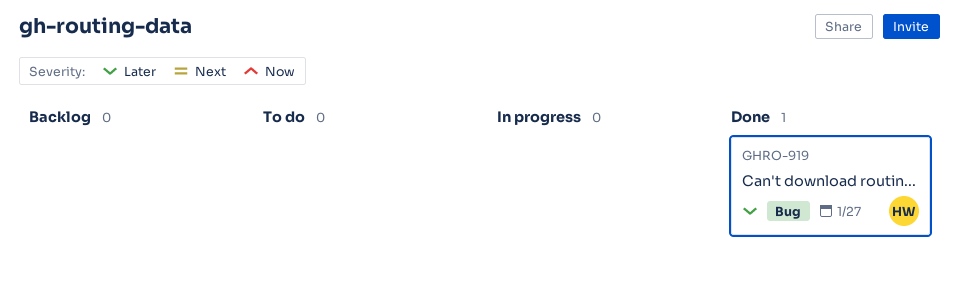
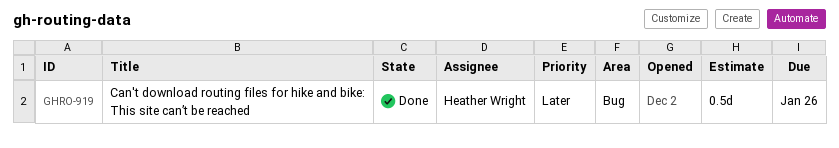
GHRO-919, due: Jan 27 -> Jan 26

